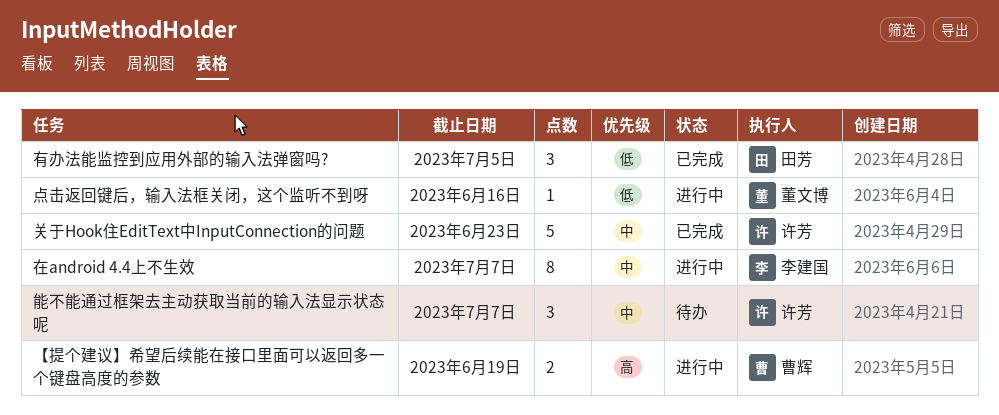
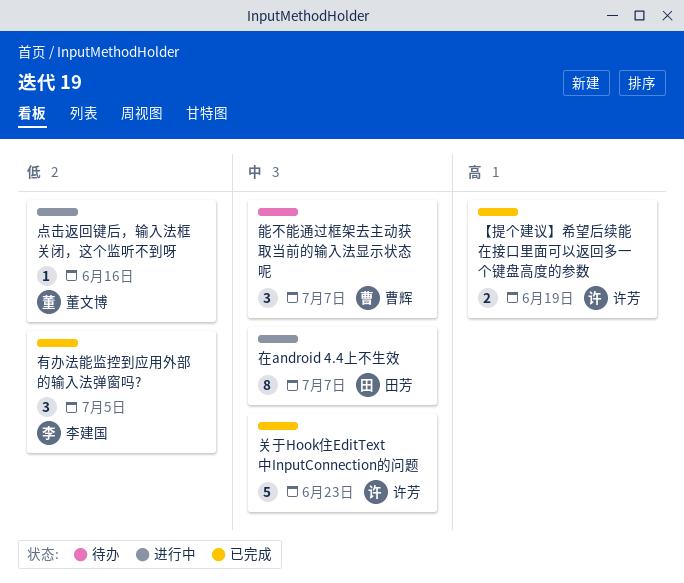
【提个建议】希望后续能在接口里面可以返回多一个键盘高度的参数, status: 进行中 -> 已完成
【提个建议】希望后续能在接口里面可以返回多一个键盘高度的参数, owner: 曹辉 -> 许芳
在android 4.4上不生效, owner: 李建国 -> 田芳
有办法能监控到应用外部的输入法弹窗吗?, owner: 田芳 -> 李建国
能不能通过框架去主动获取当前的输入法显示状态呢, owner: 许芳 -> 曹辉

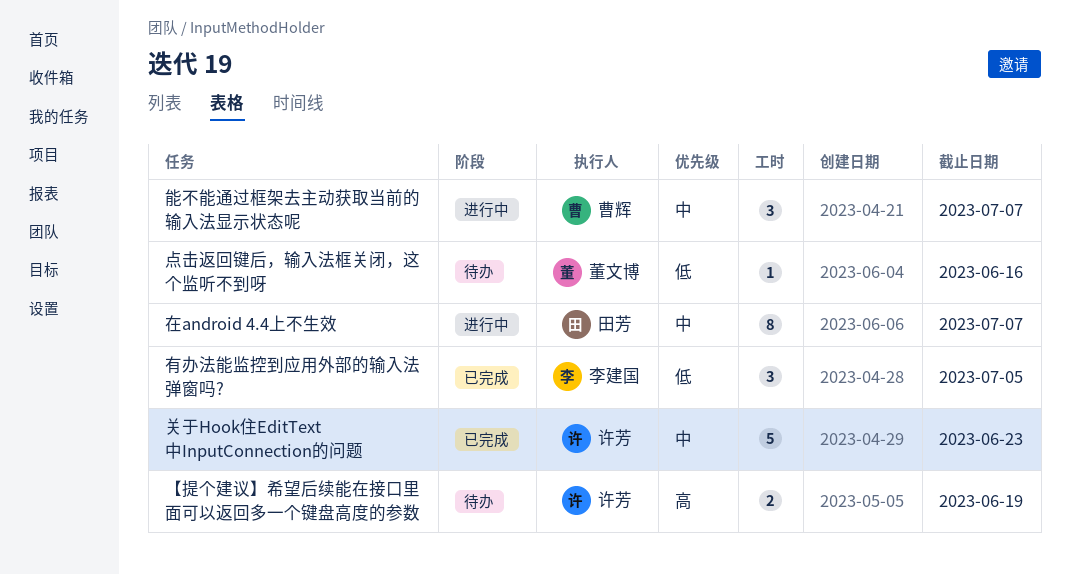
【提个建议】希望后续能在接口里面可以返回多一个键盘高度的参数, status: 已完成 -> 待办
点击返回键后，输入法框关闭，这个监听不到呀, status: 进行中 -> 待办
能不能通过框架去主动获取当前的输入法显示状态呢, status: 待办 -> 进行中

